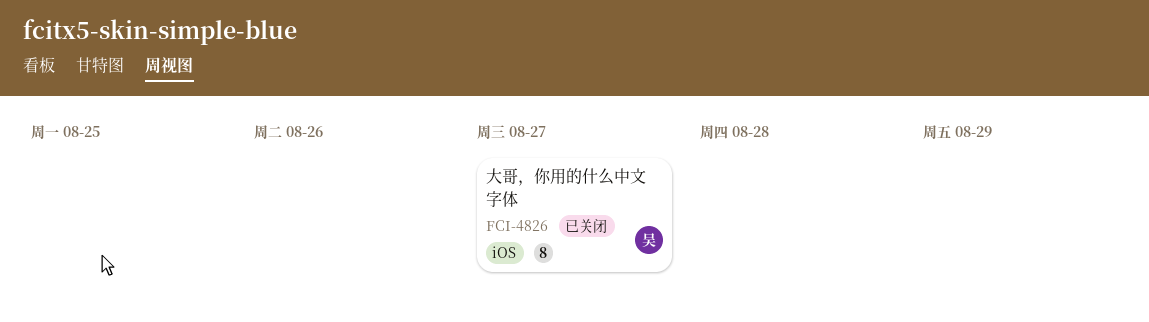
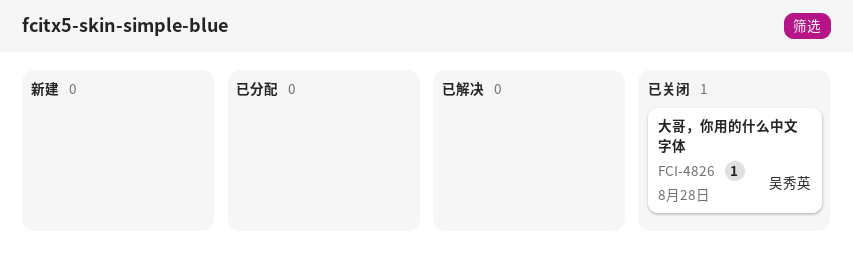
FCI-4826, estimate: 8 -> 1
FCI-4826, due: Aug 27 -> Aug 28

